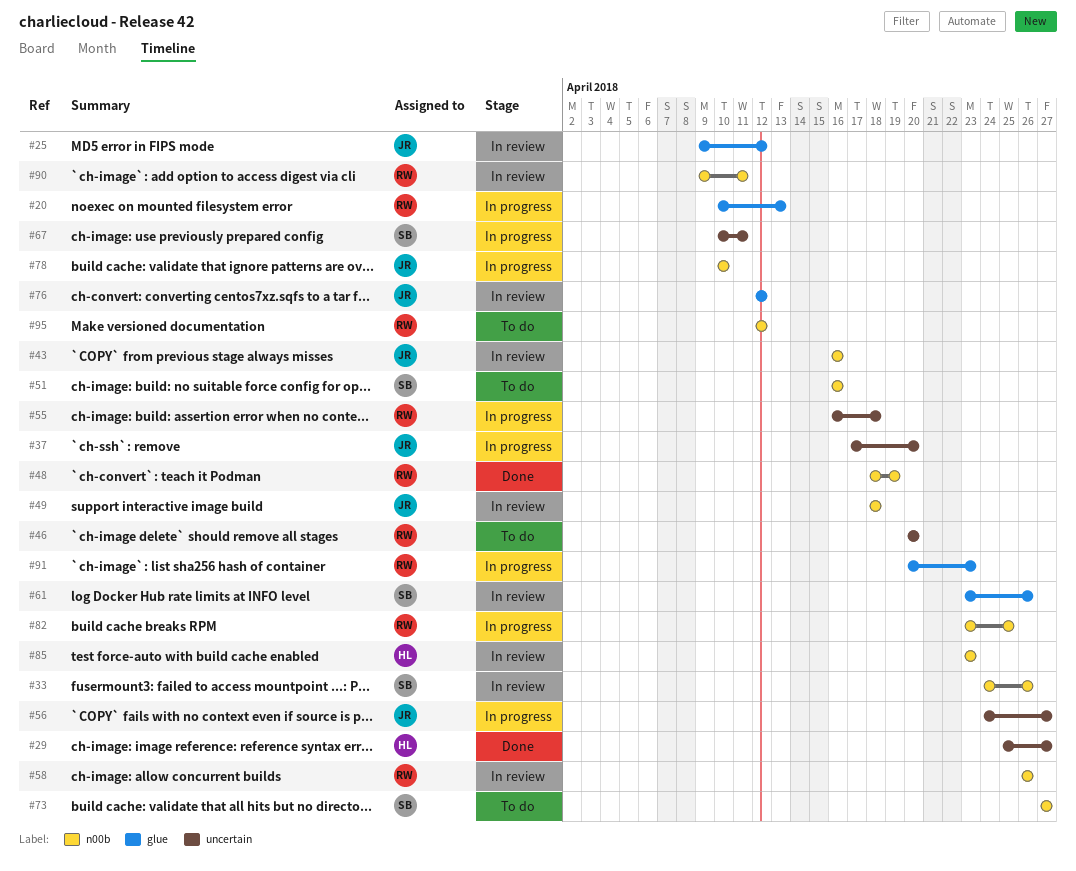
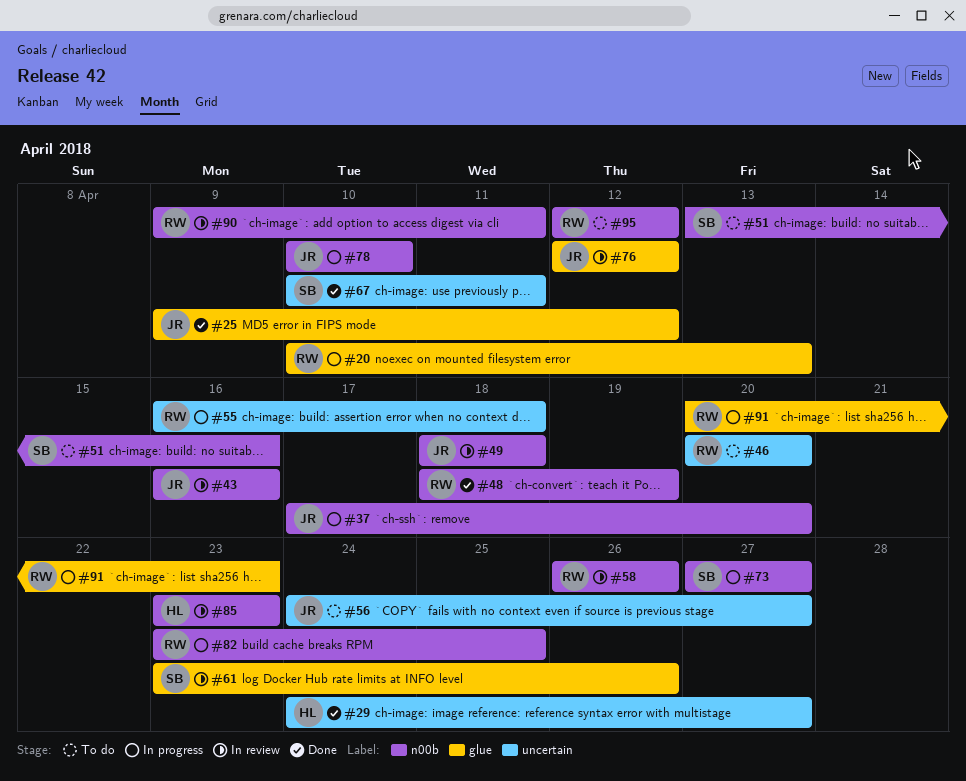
#25, status: In review -> Done
#29, start: Apr 25 -> Apr 24
#33: present -> none
#37, label: uncertain -> n00b
#51, start: Apr 16 -> Apr 13
#56, status: In progress -> To do
#67, status: In progress -> Done
#73, status: To do -> In progress

